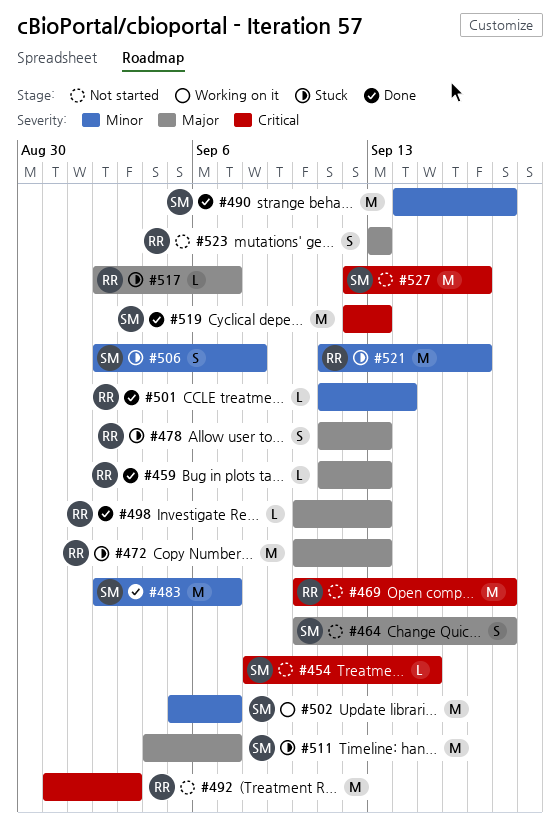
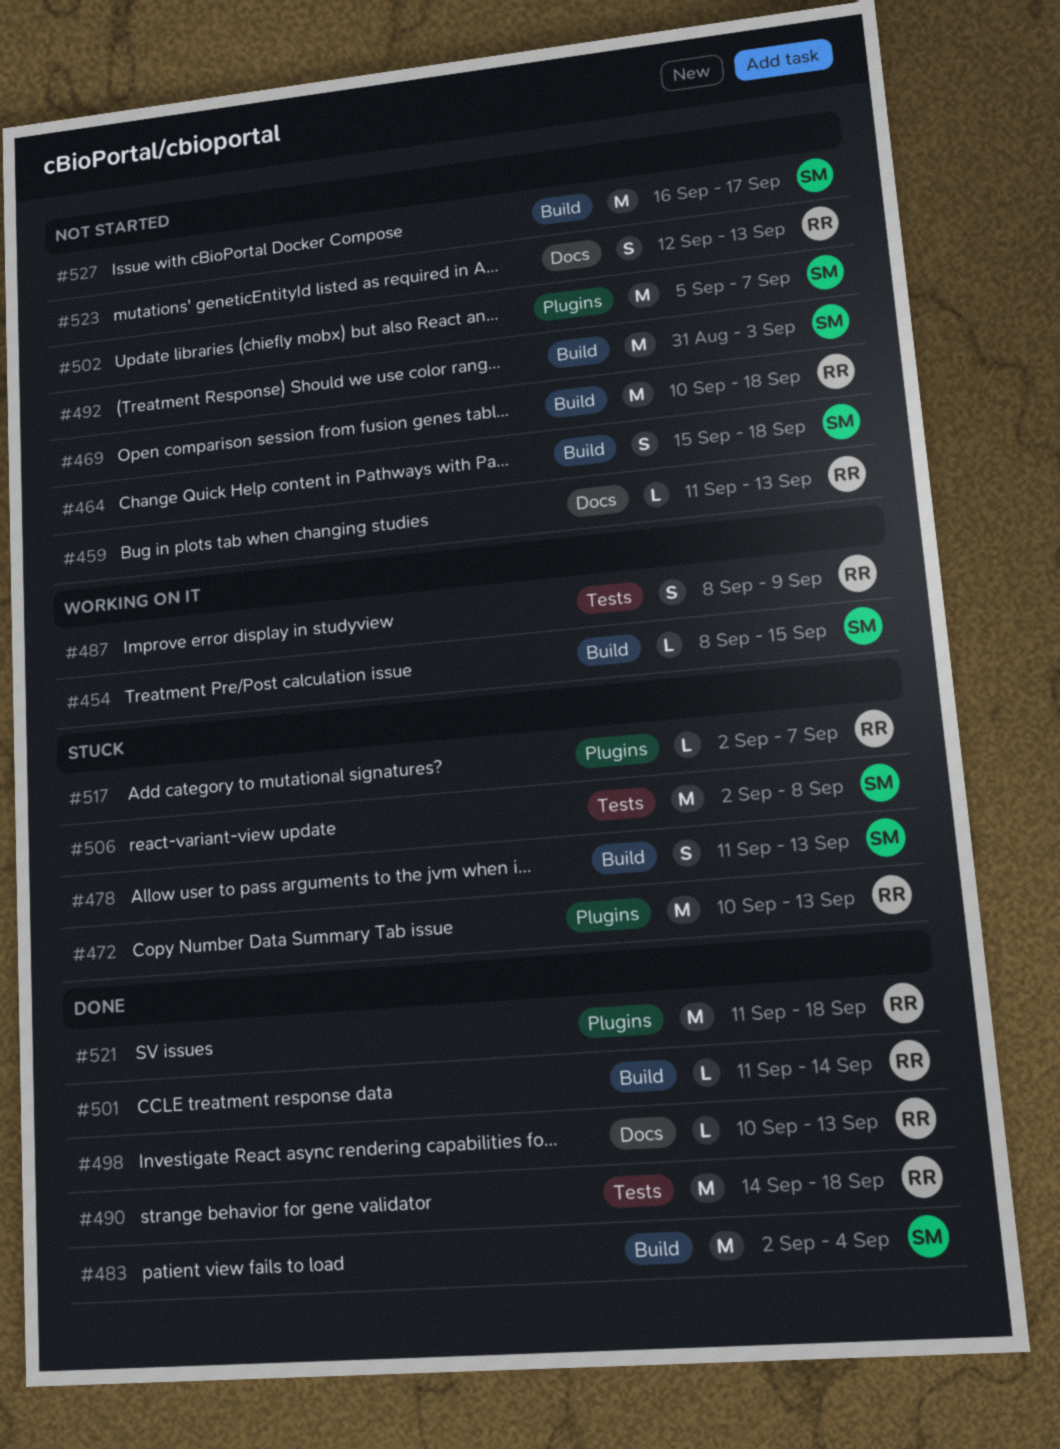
#454, status: Not started -> Working on it
#459, status: Done -> Not started
#464, start: Sep 10 -> Sep 15
#478, owner: RR -> SM
#483, due: Sep 7 -> Sep 4
#487: none -> present
#490, owner: SM -> RR
#492, owner: RR -> SM
#502, status: Working on it -> Not started
#506, estimate: S -> M
#511: present -> none
#519: present -> none
#521, status: Stuck -> Done
#521, due: Sep 17 -> Sep 18
#523, start: Sep 13 -> Sep 12
#527, start: Sep 12 -> Sep 16

